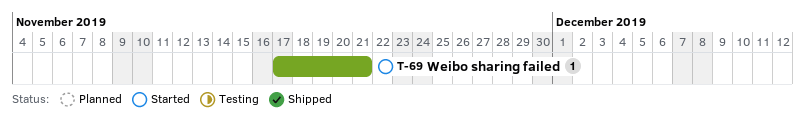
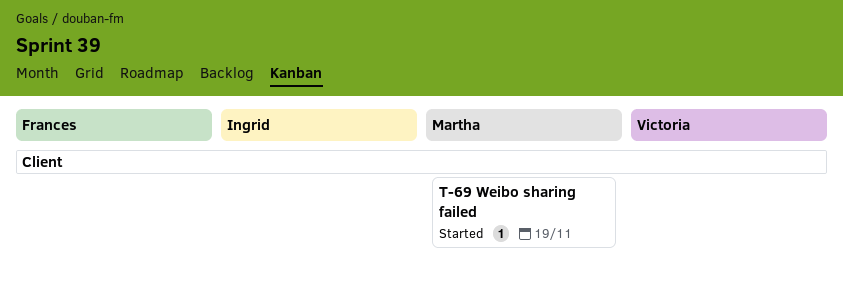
T-69, due: Nov 21 -> Nov 19

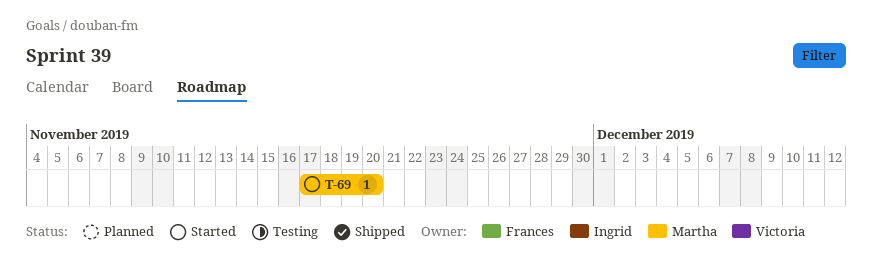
T-69, due: Nov 19 -> Nov 20

